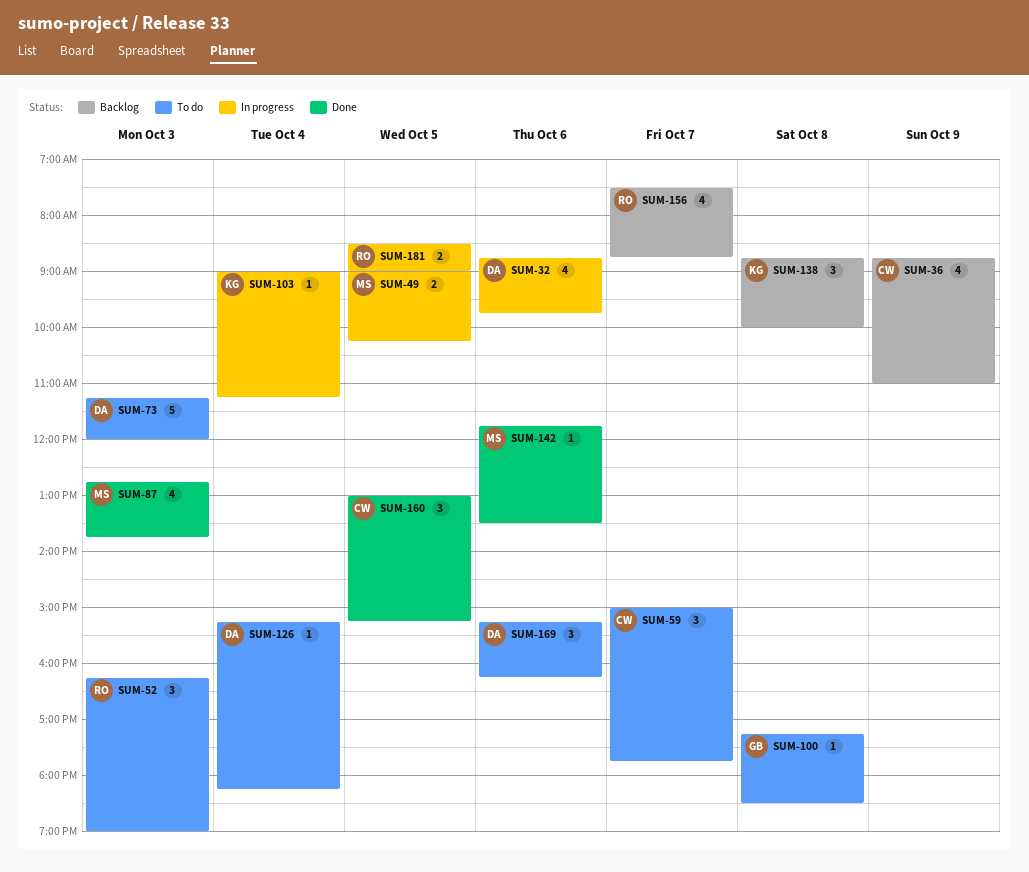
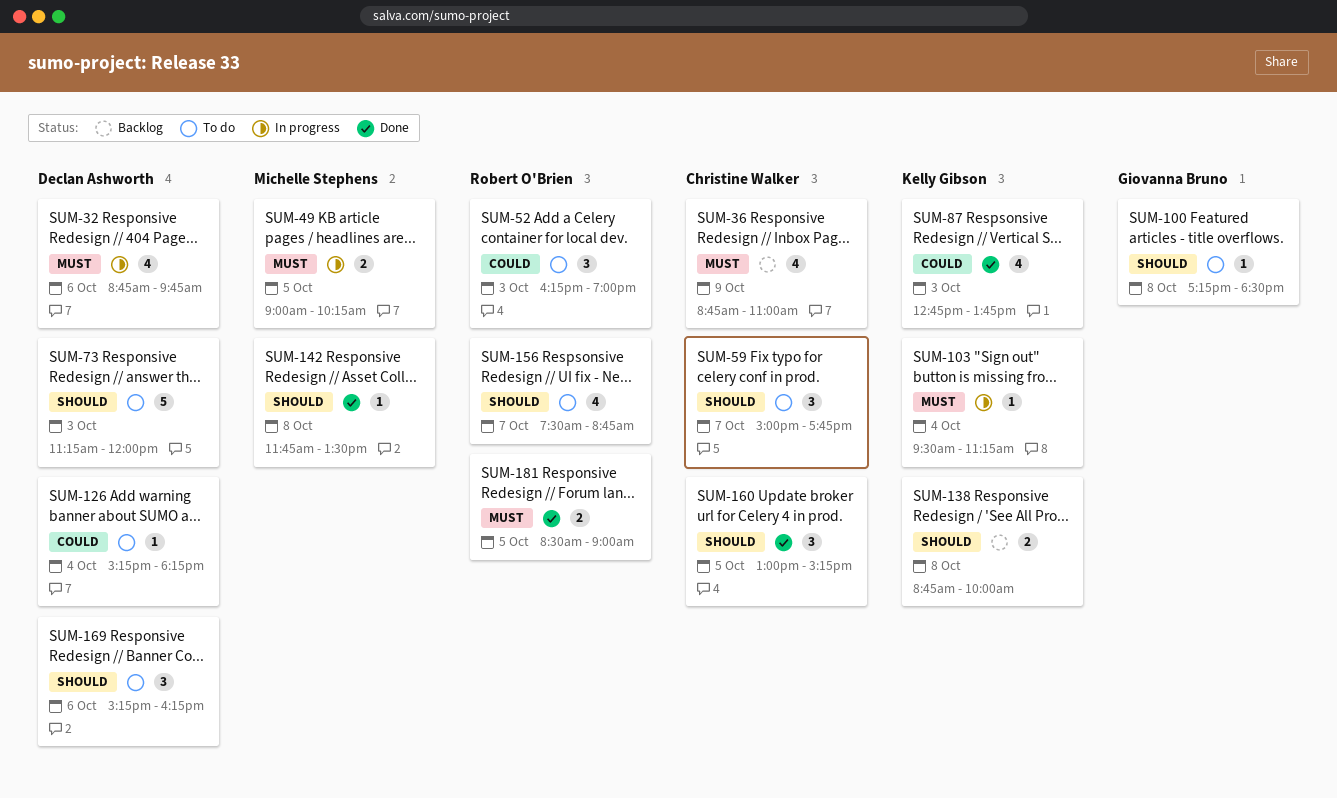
SUM-87, owner: Michelle Stephens -> Kelly Gibson
SUM-103, begins: 09:00 -> 09:30
SUM-138, estimate: 3 -> 2
SUM-142, day: Oct 6 -> Oct 8
SUM-156, status: Backlog -> To do
SUM-181, status: In progress -> Done

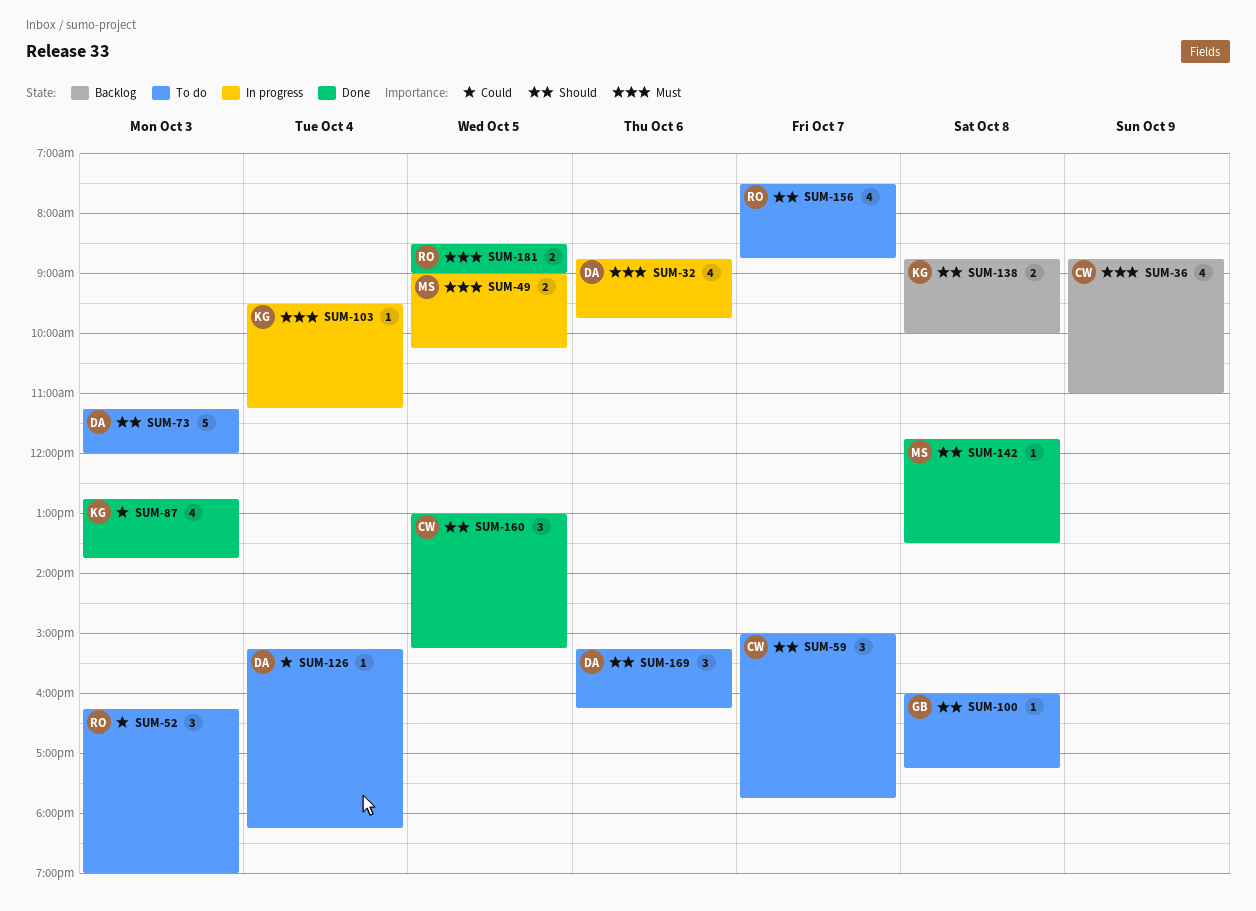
SUM-100, begins: 17:15 -> 16:00
SUM-100, ends: 18:30 -> 17:15

